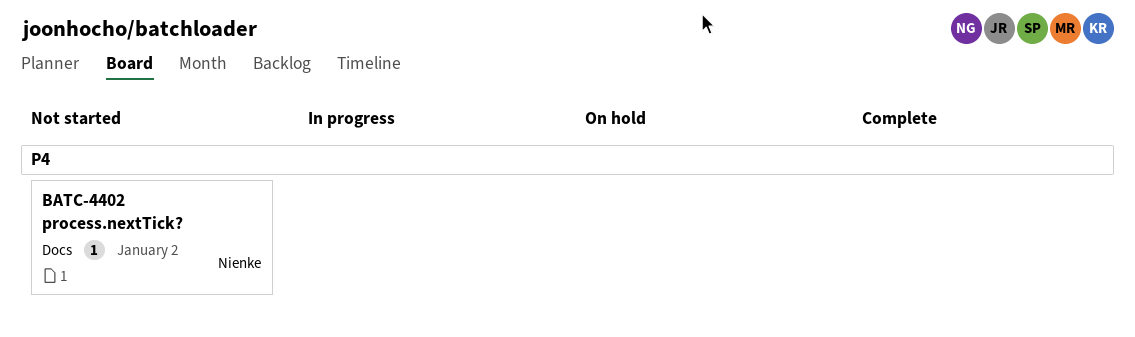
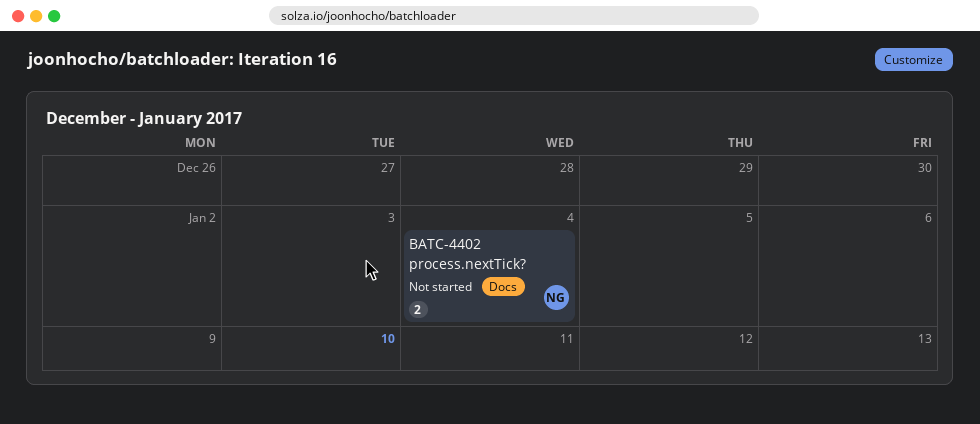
BATC-4402, estimate: 1 -> 2
BATC-4402, due: Jan 2 -> Jan 4

